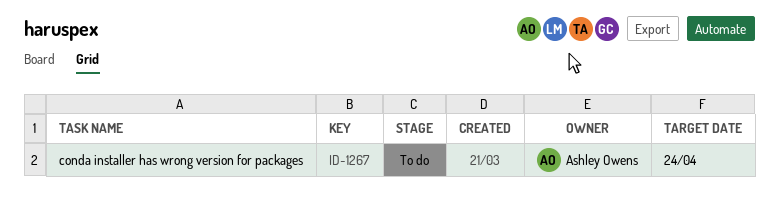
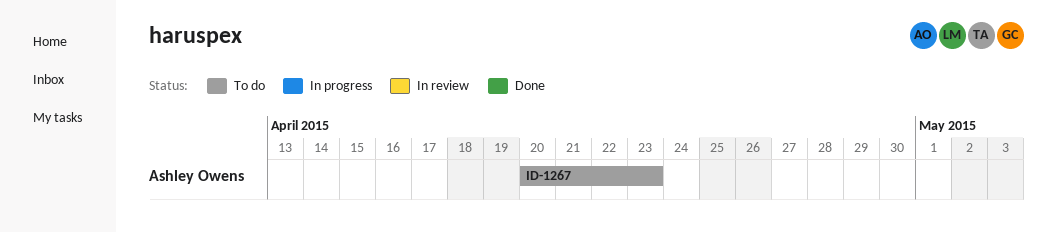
ID-1267, due: Apr 24 -> Apr 23

